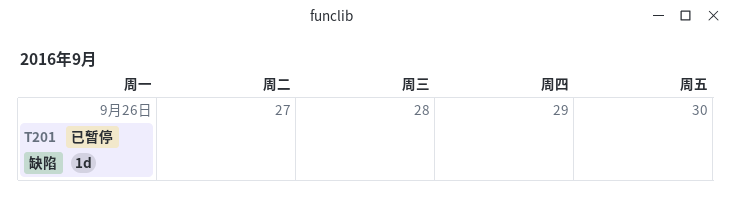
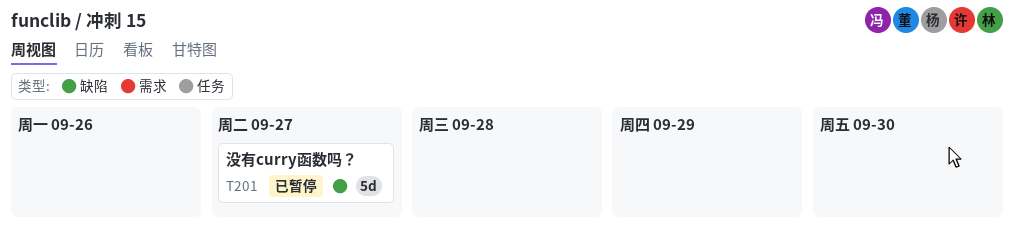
T201, estimate: 1d -> 5d
T201, due: Sep 26 -> Sep 27

